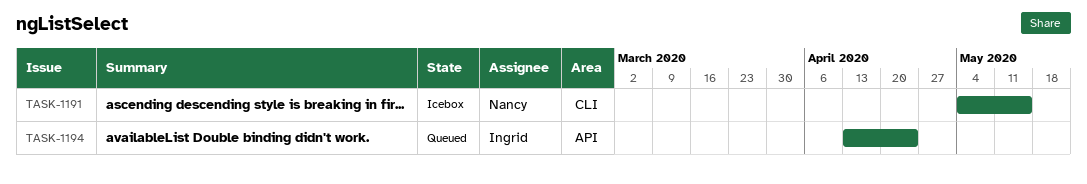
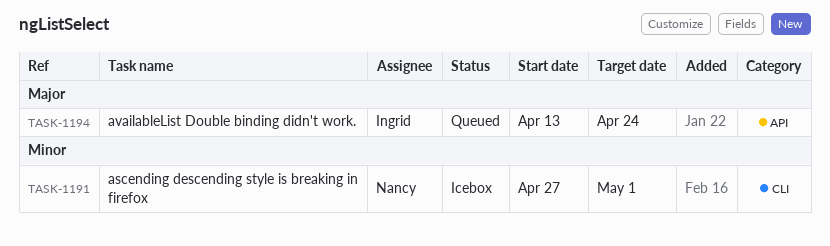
TASK-1191, start: May 4 -> Apr 27
TASK-1191, due: May 15 -> May 1

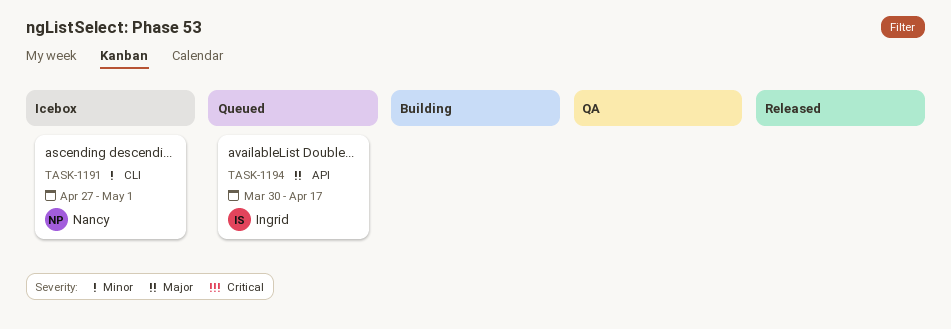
TASK-1194, start: Apr 13 -> Mar 30
TASK-1194, due: Apr 24 -> Apr 17

